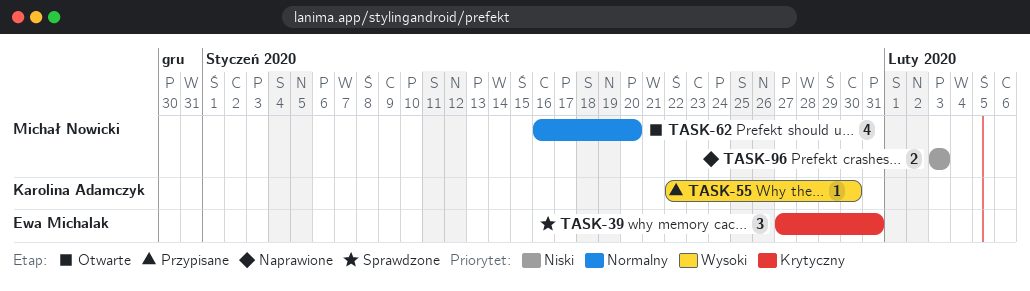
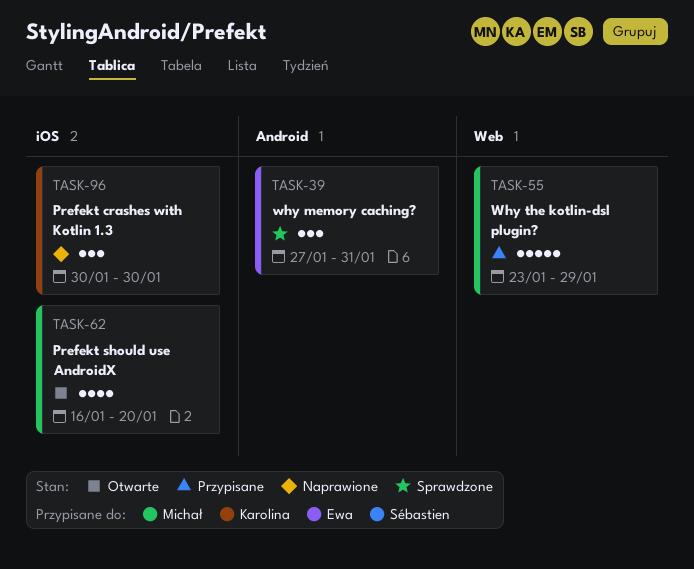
TASK-55, owner: Karolina Adamczyk -> Michał Nowicki
TASK-55, estimate: 1 -> 5
TASK-55, start: Jan 22 -> Jan 23
TASK-55, due: Jan 30 -> Jan 29
TASK-96, owner: Michał Nowicki -> Karolina Adamczyk
TASK-96, estimate: 2 -> 3
TASK-96, start: Feb 3 -> Jan 30
TASK-96, due: Feb 3 -> Jan 30

